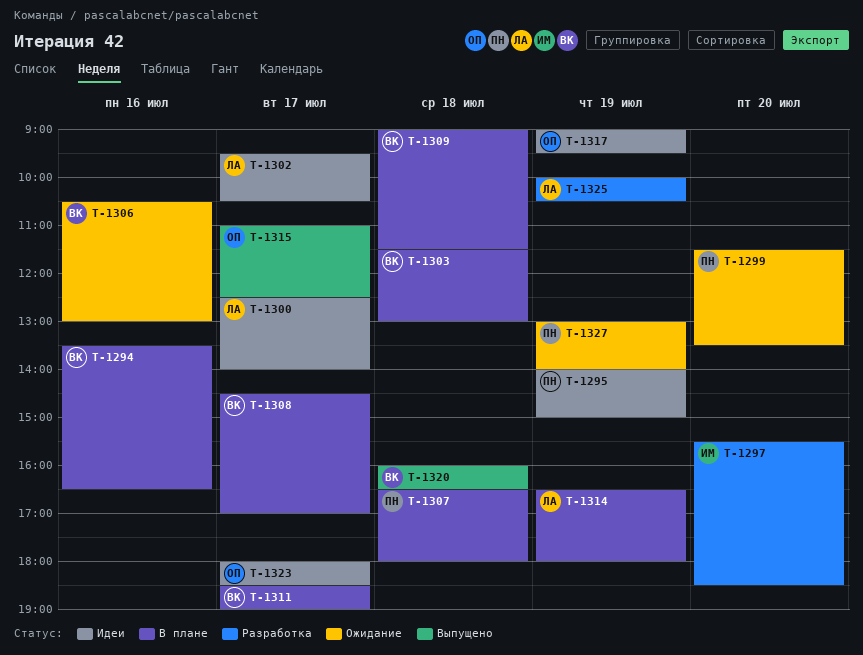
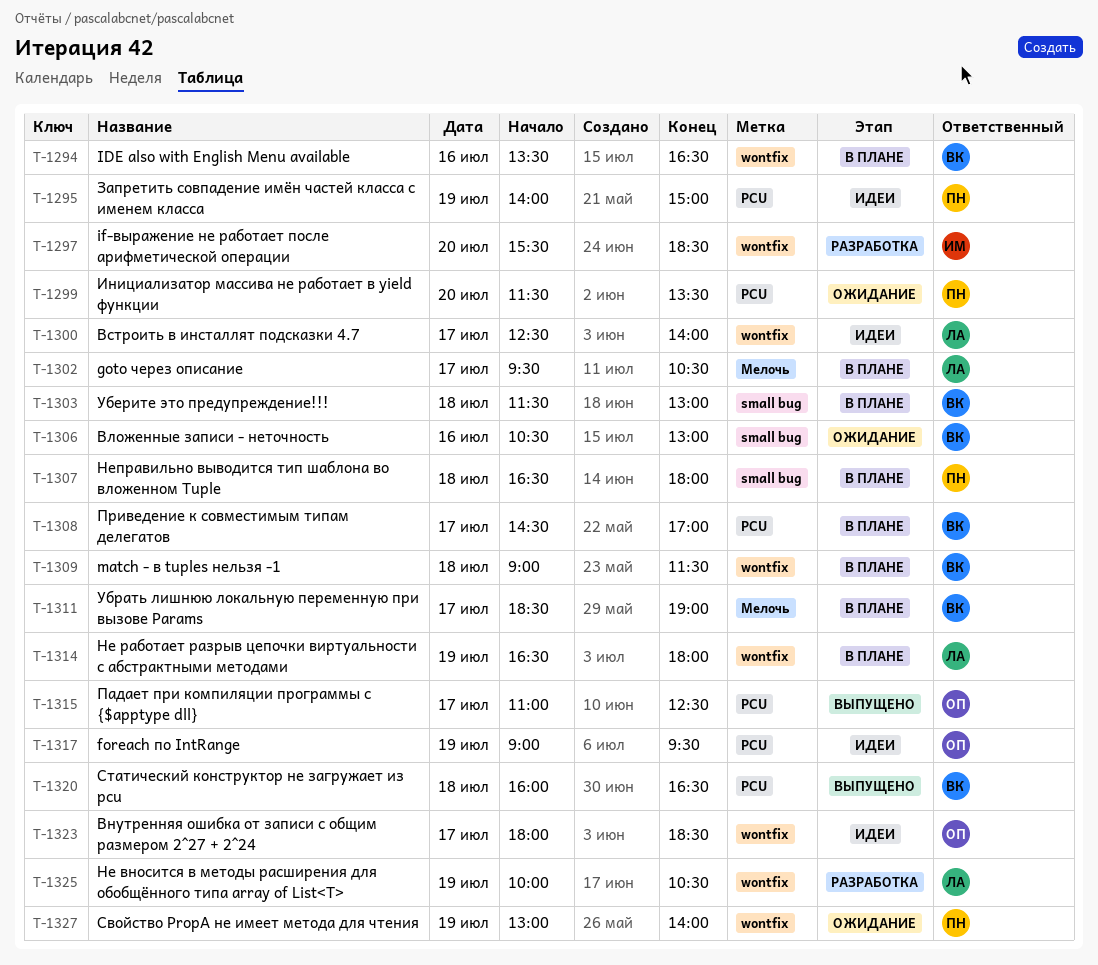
T-1302, status: Идеи -> В плане

